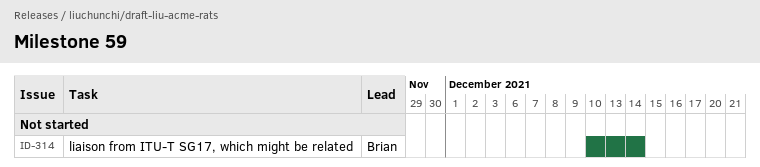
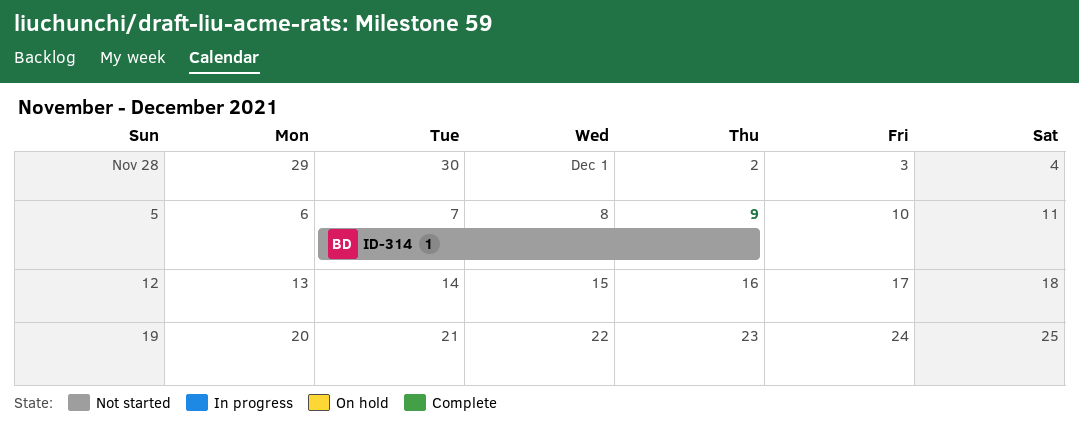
ID-314, start: Dec 10 -> Dec 7
ID-314, due: Dec 14 -> Dec 9

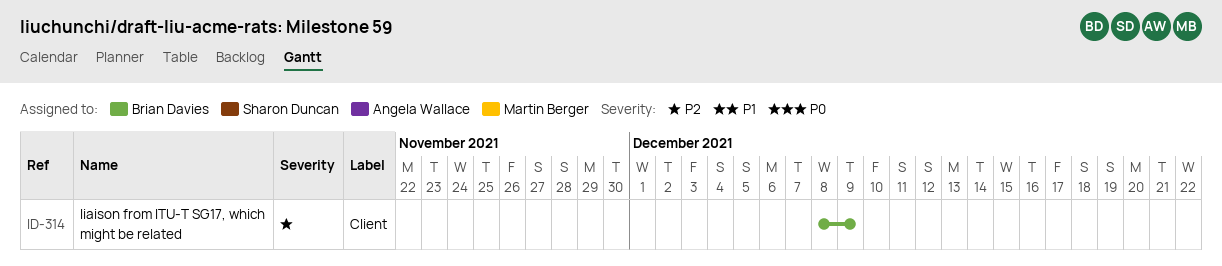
ID-314, start: Dec 7 -> Dec 8

